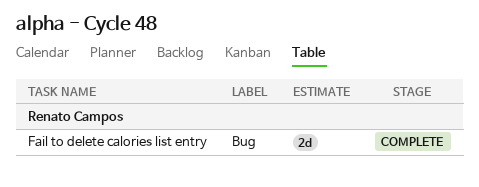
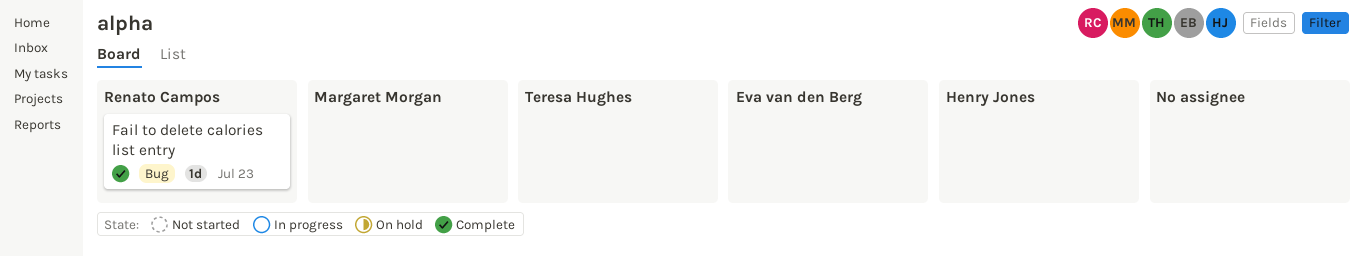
Fail to delete calories list entry, estimate: 2d -> 1d

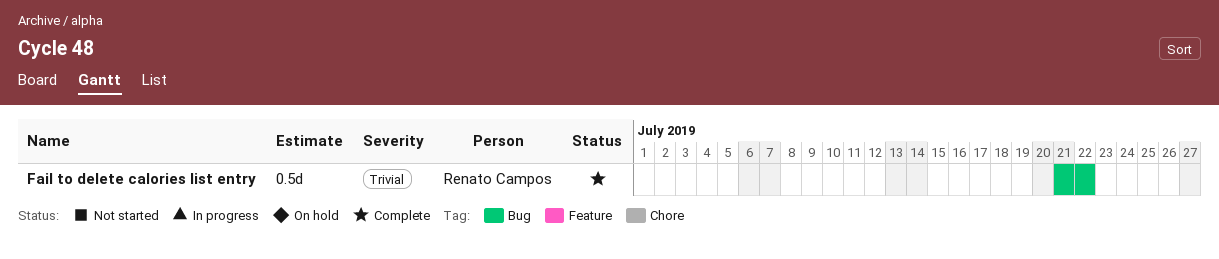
Fail to delete calories list entry, estimate: 1d -> 0.5d
Fail to delete calories list entry, due: Jul 23 -> Jul 22

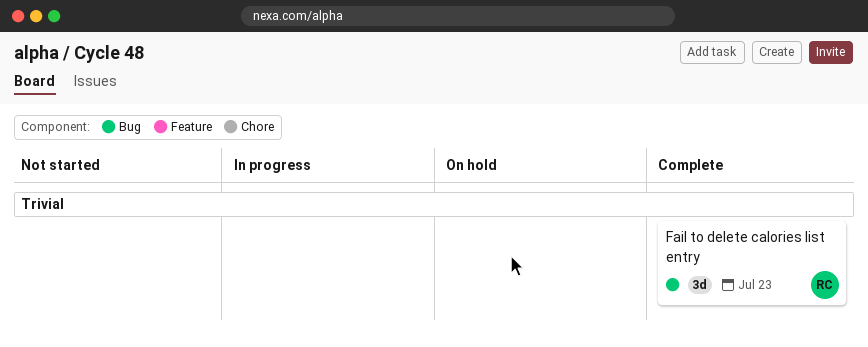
Fail to delete calories list entry, estimate: 0.5d -> 3d
Fail to delete calories list entry, due: Jul 22 -> Jul 23

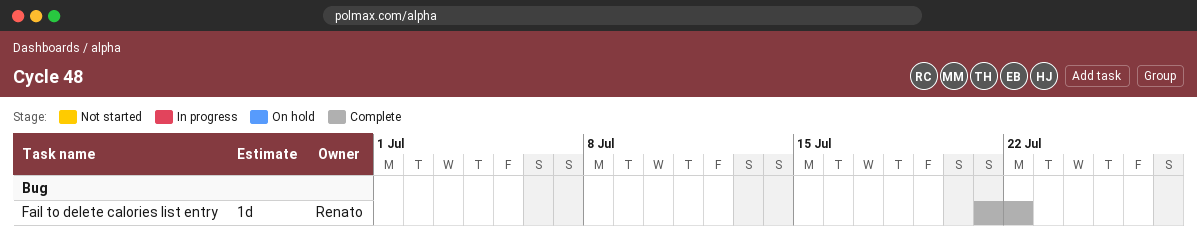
Fail to delete calories list entry, estimate: 3d -> 1d
Fail to delete calories list entry, due: Jul 23 -> Jul 22

